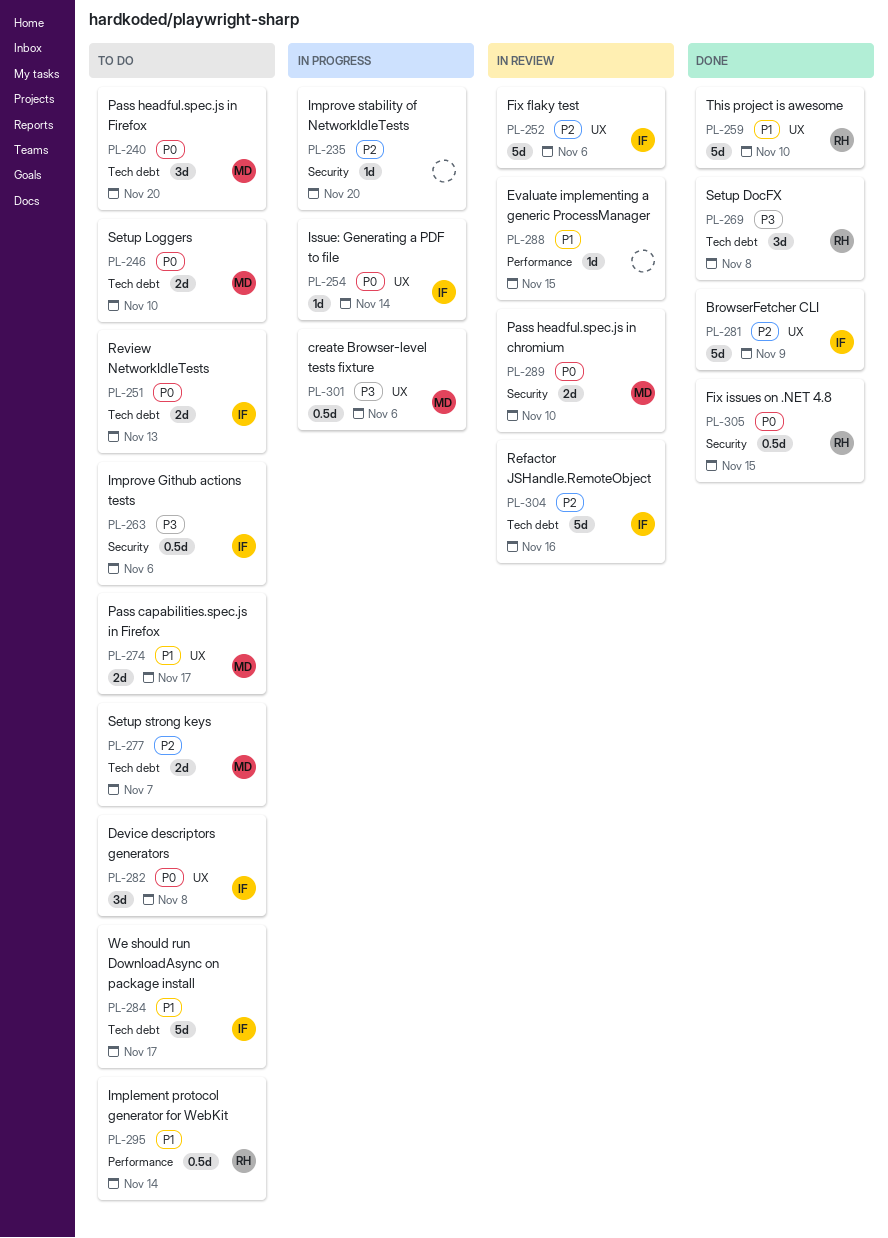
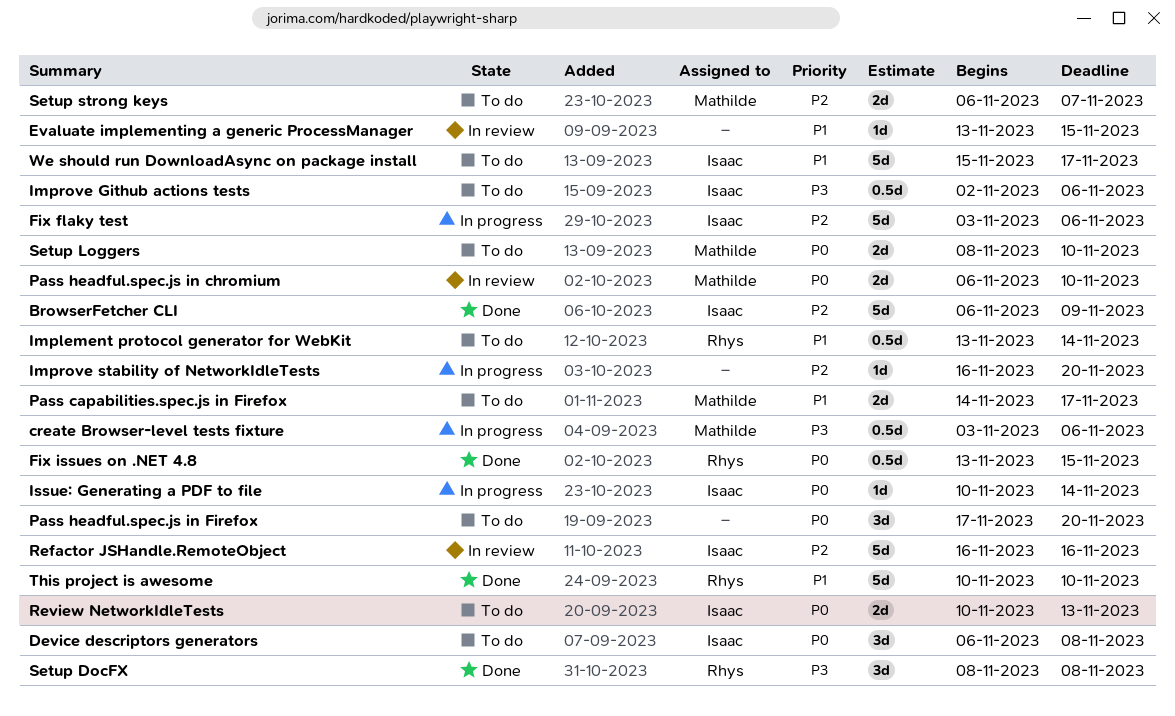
Fix flaky test, status: In review -> In progress
Pass headful.spec.js in Firefox, owner: Mathilde -> none

